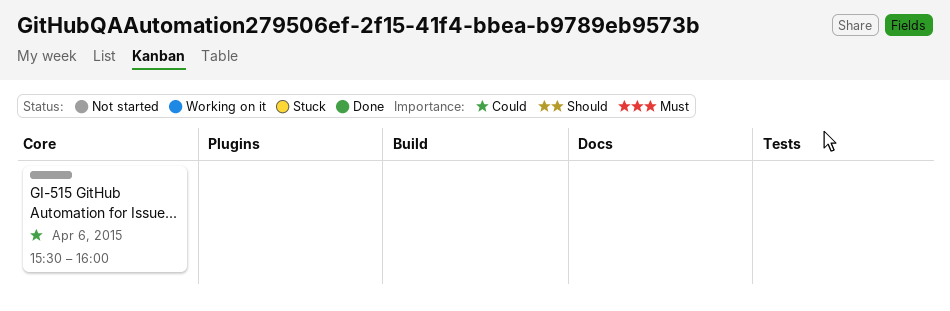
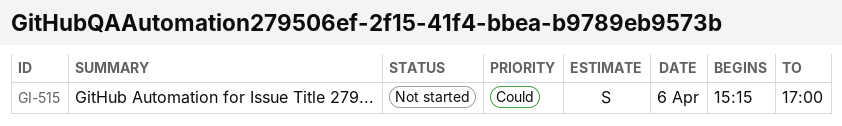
GI-515, begins: 15:30 -> 15:15
GI-515, ends: 16:00 -> 17:00

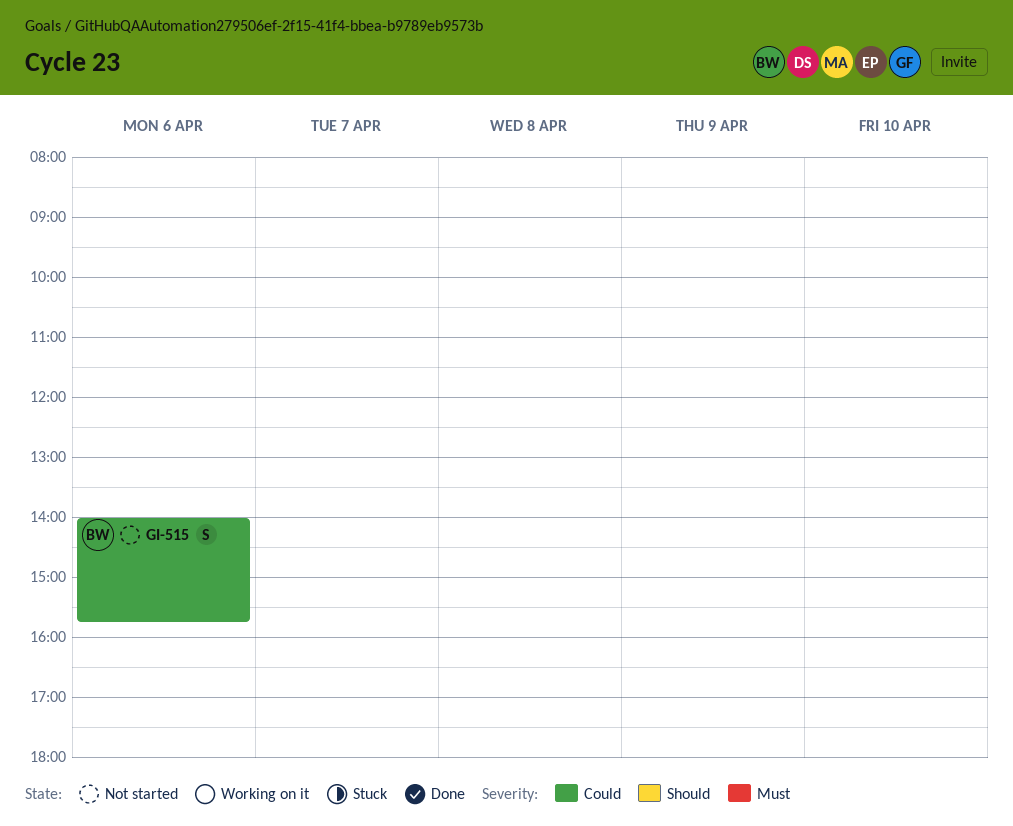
GI-515, begins: 15:15 -> 14:00
GI-515, ends: 17:00 -> 15:45

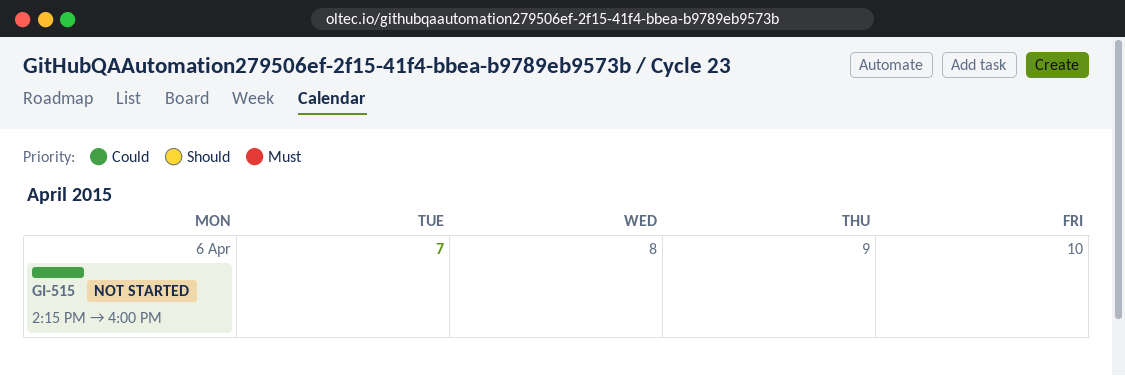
GI-515, begins: 14:00 -> 14:15
GI-515, ends: 15:45 -> 16:00

